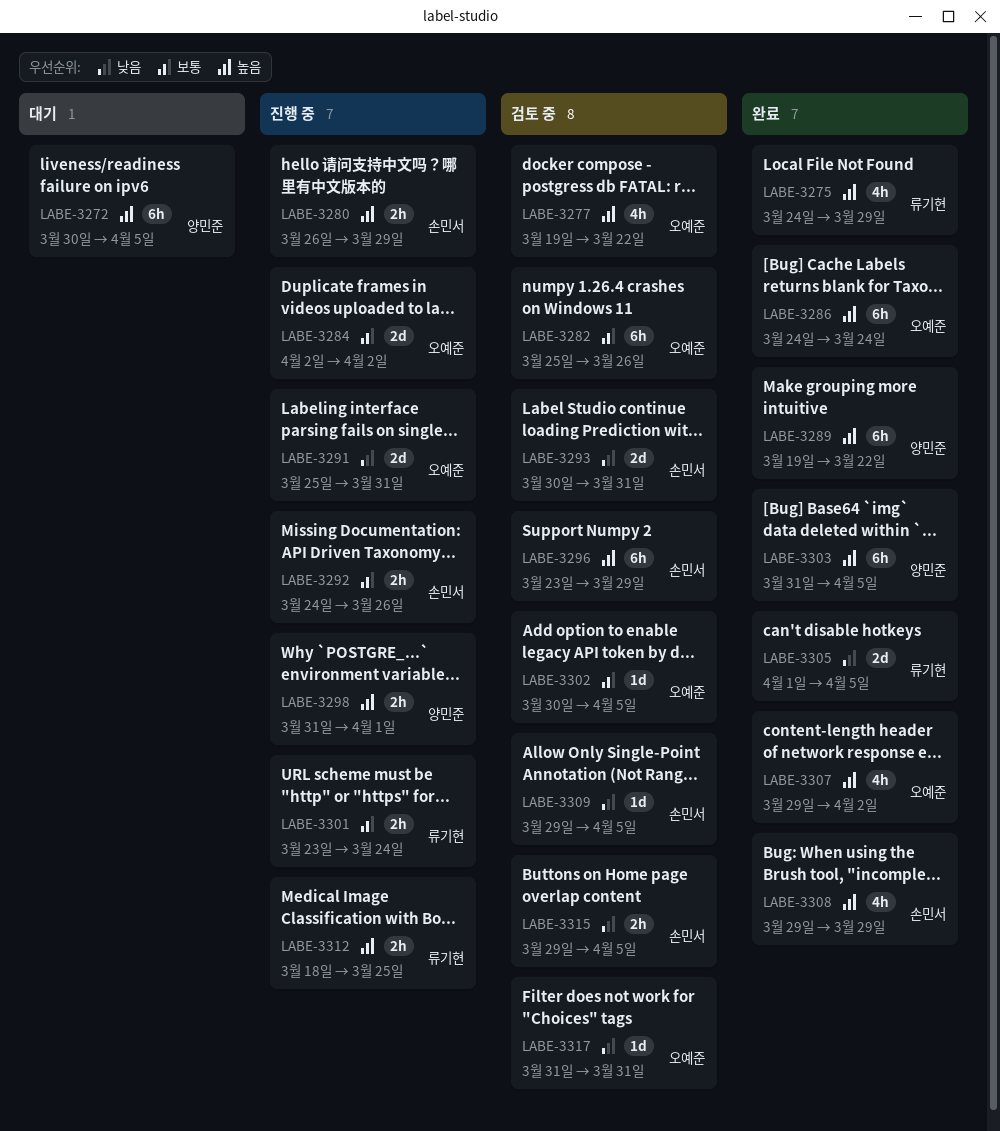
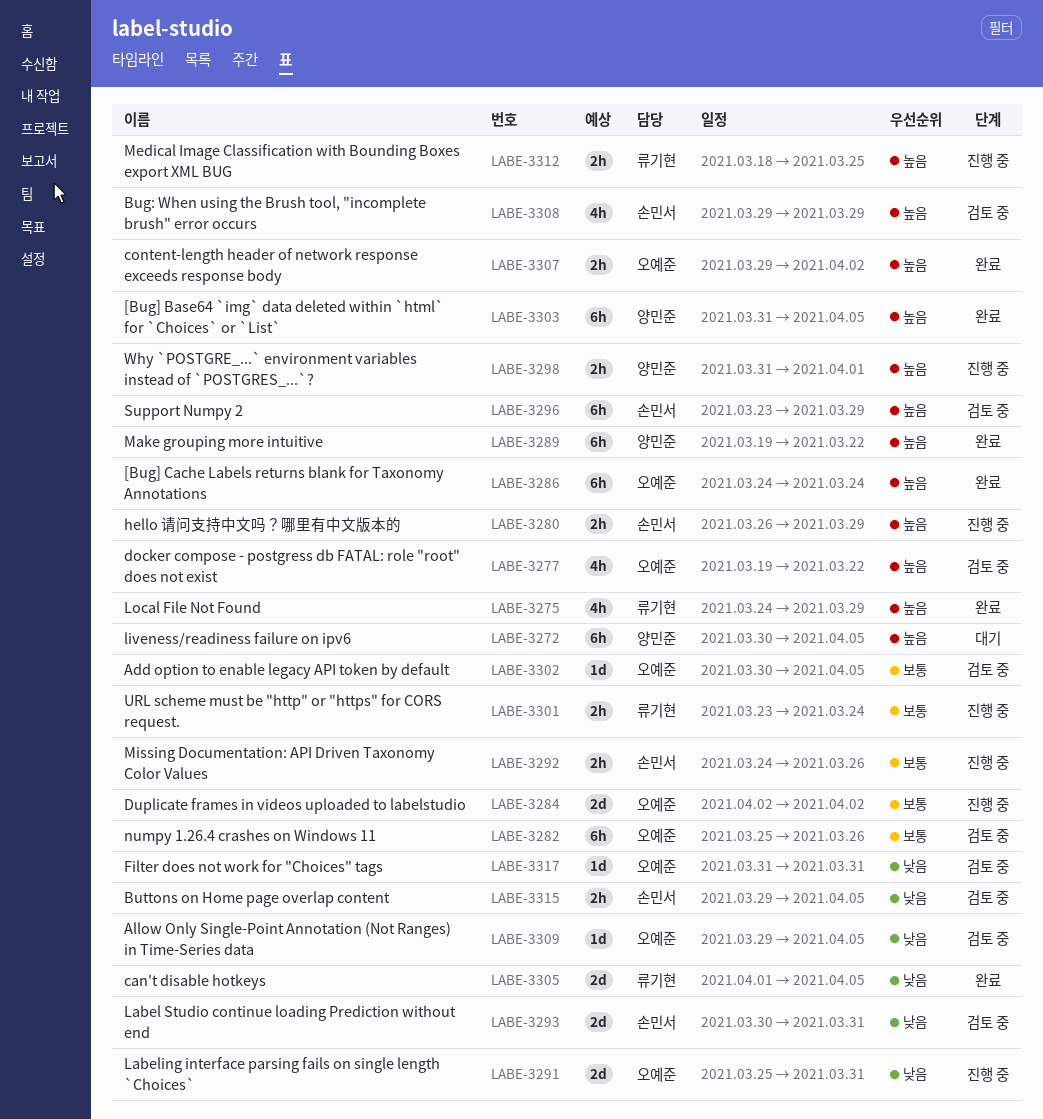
LABE-3307, estimate: 4h -> 2h
LABE-3308, status: 완료 -> 검토 중
LABE-3309, owner: 손민서 -> 오예준

